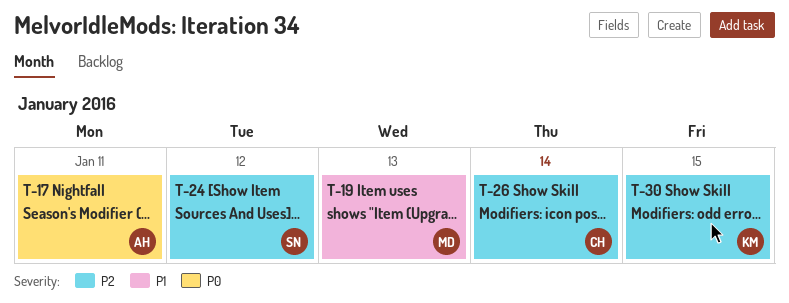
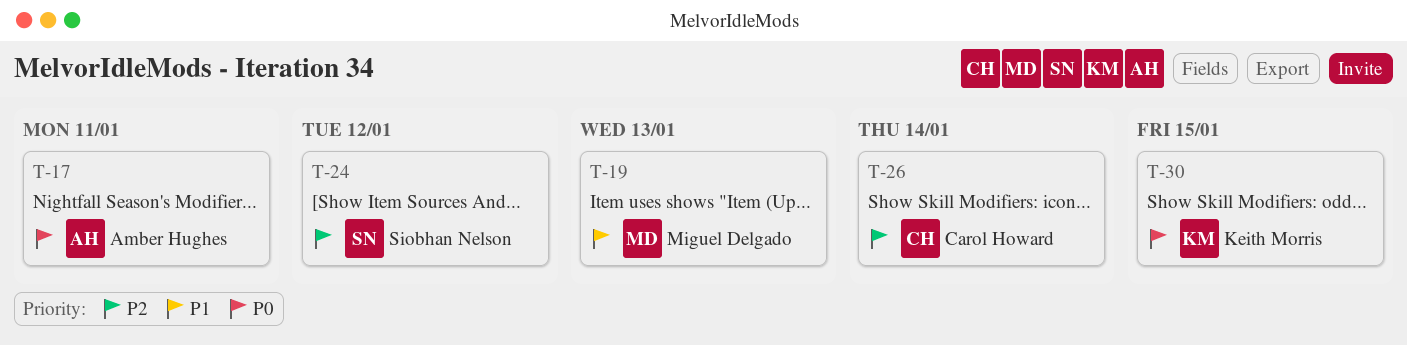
T-30, priority: P2 -> P0

